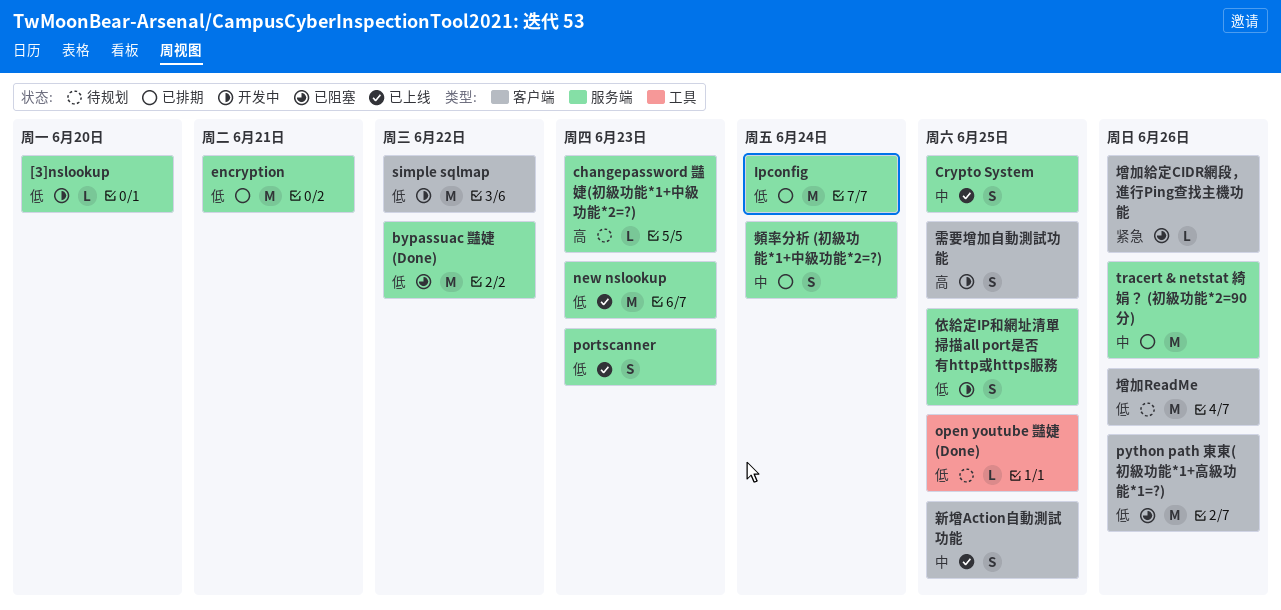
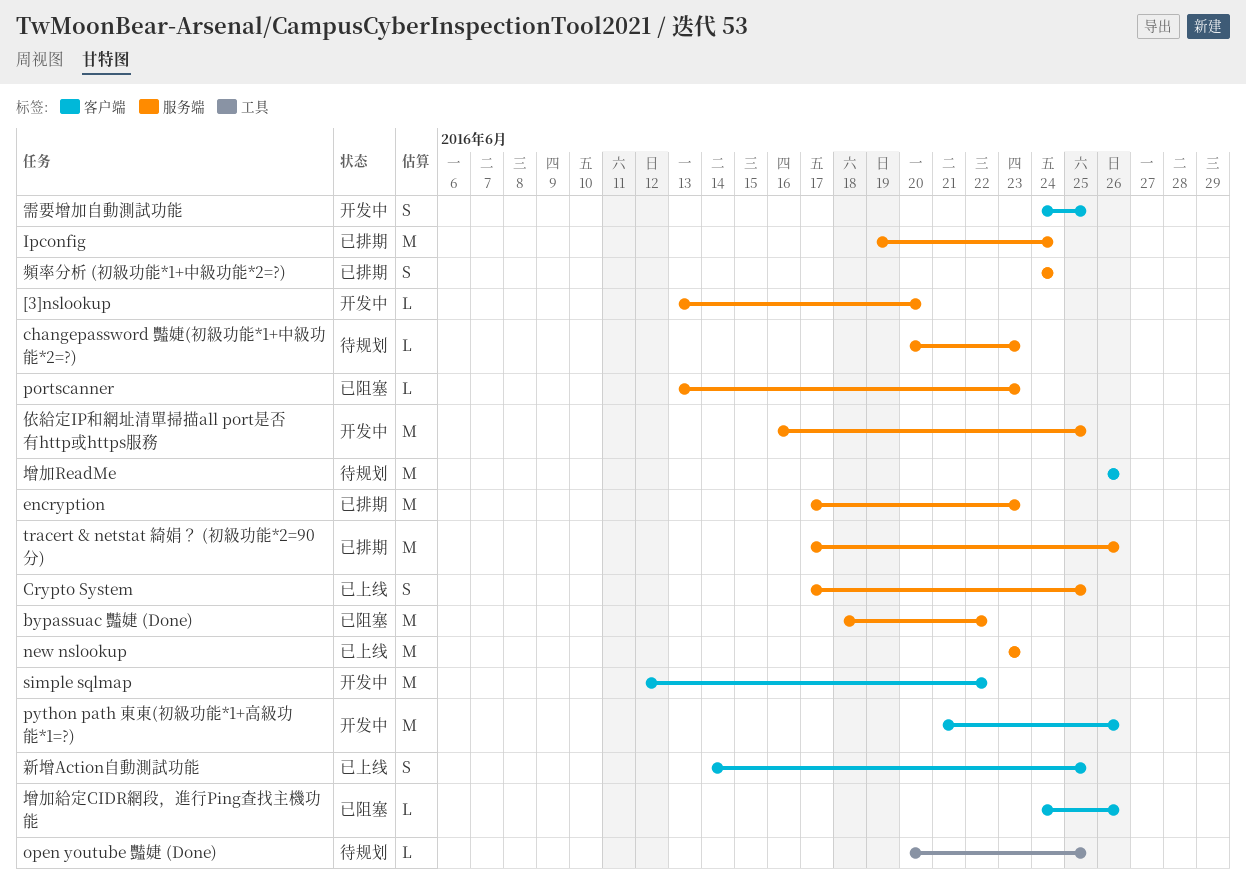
encryption, due: Jun 21 -> Jun 23
portscanner, status: 已上线 -> 已阻塞
portscanner, estimate: S -> L
python path 東東(初級功能*1+高級功能*1=?), status: 已阻塞 -> 开发中
依給定IP和網址清單掃描all port是否有http或https服務, estimate: S -> M

